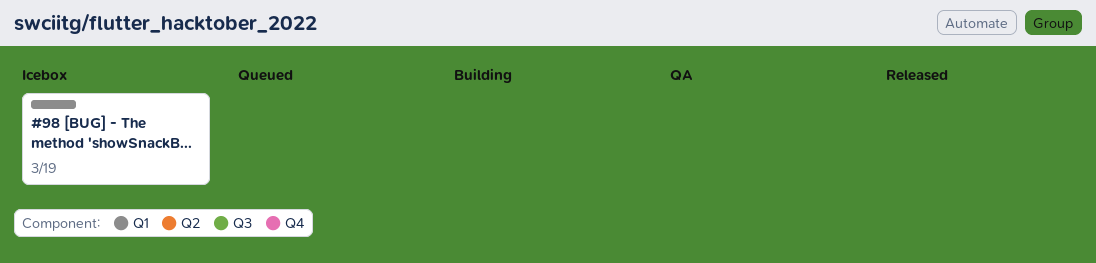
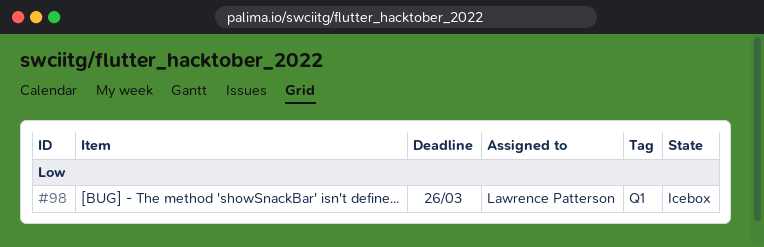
#98, due: Mar 19 -> Mar 26

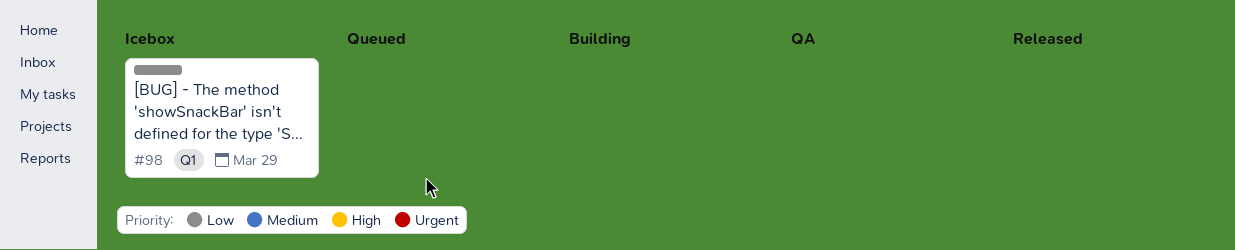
#98, due: Mar 26 -> Mar 29

